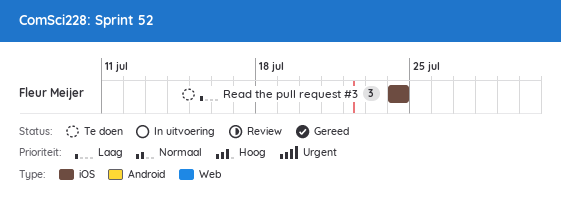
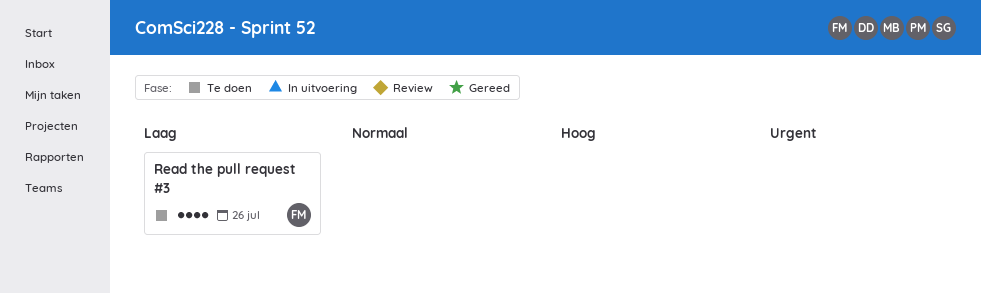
Read the pull request #3, estimate: 3 -> 4
Read the pull request #3, due: Jul 24 -> Jul 26

